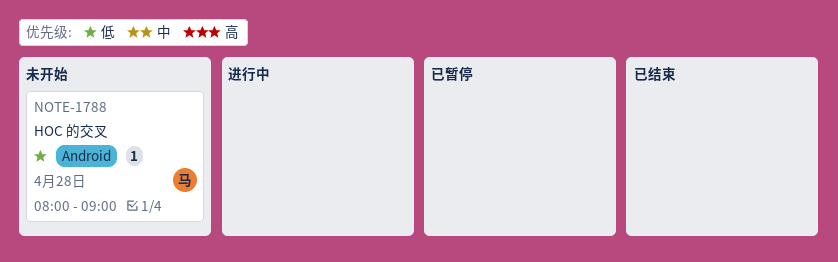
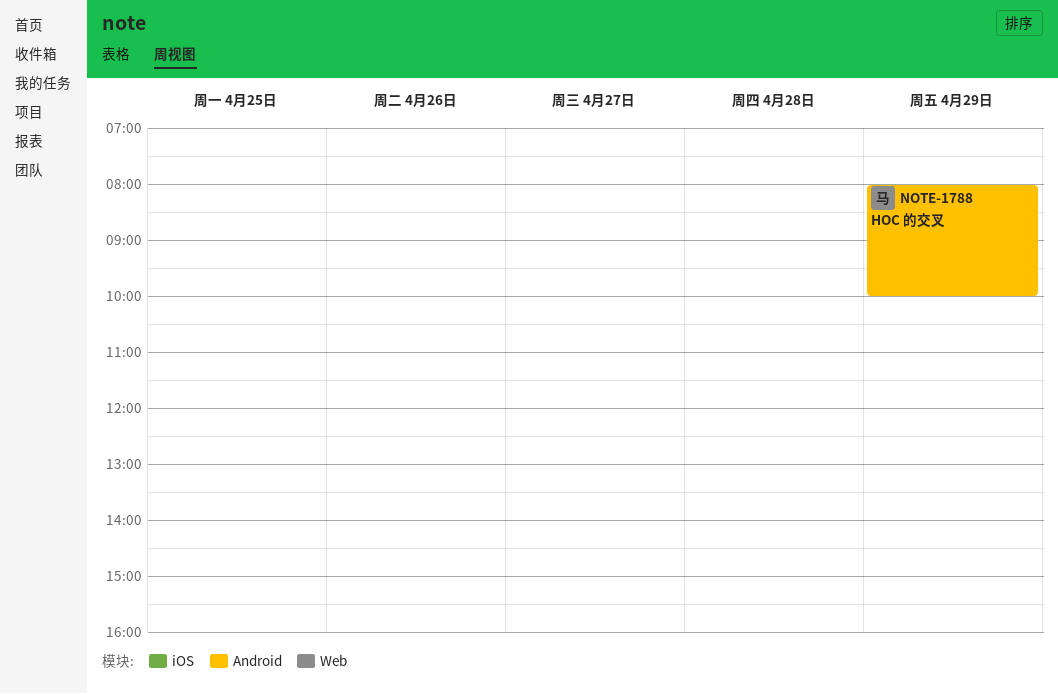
NOTE-1788, day: Apr 28 -> Apr 29
NOTE-1788, ends: 09:00 -> 10:00

